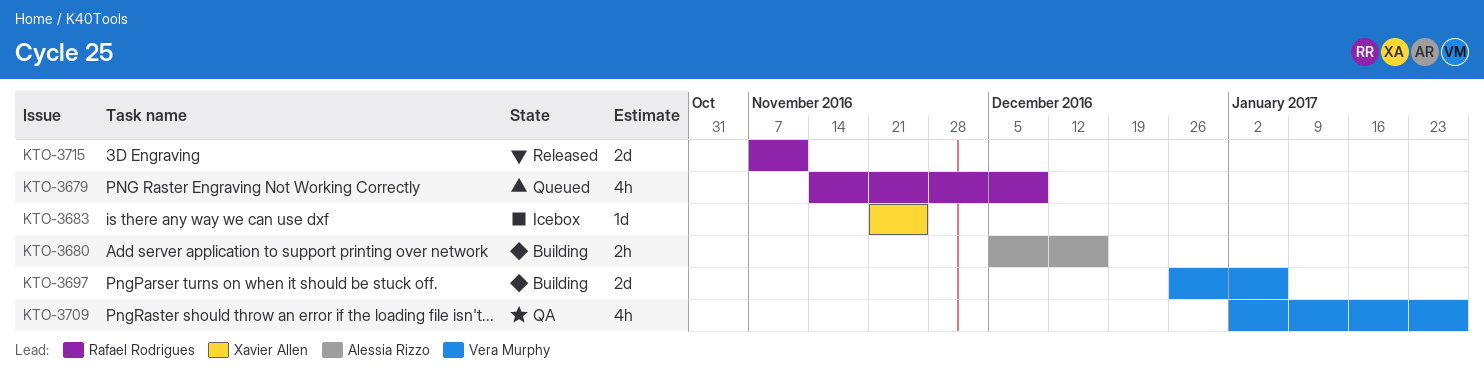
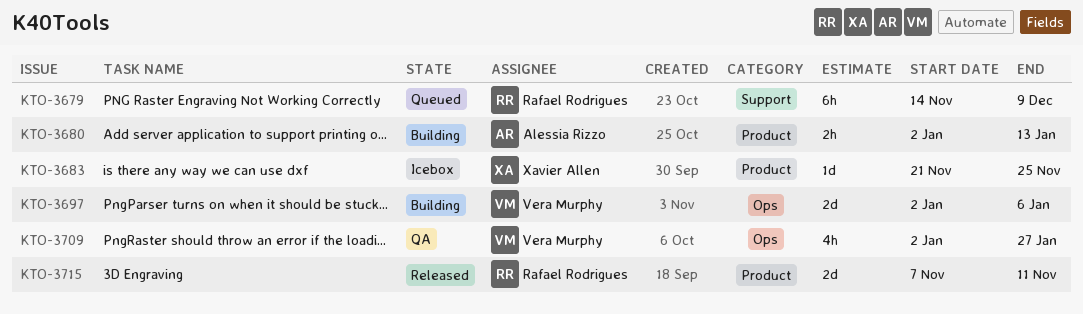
KTO-3679, estimate: 4h -> 6h
KTO-3680, start: Dec 5 -> Jan 2
KTO-3680, due: Dec 16 -> Jan 13
KTO-3697, start: Dec 26 -> Jan 2

